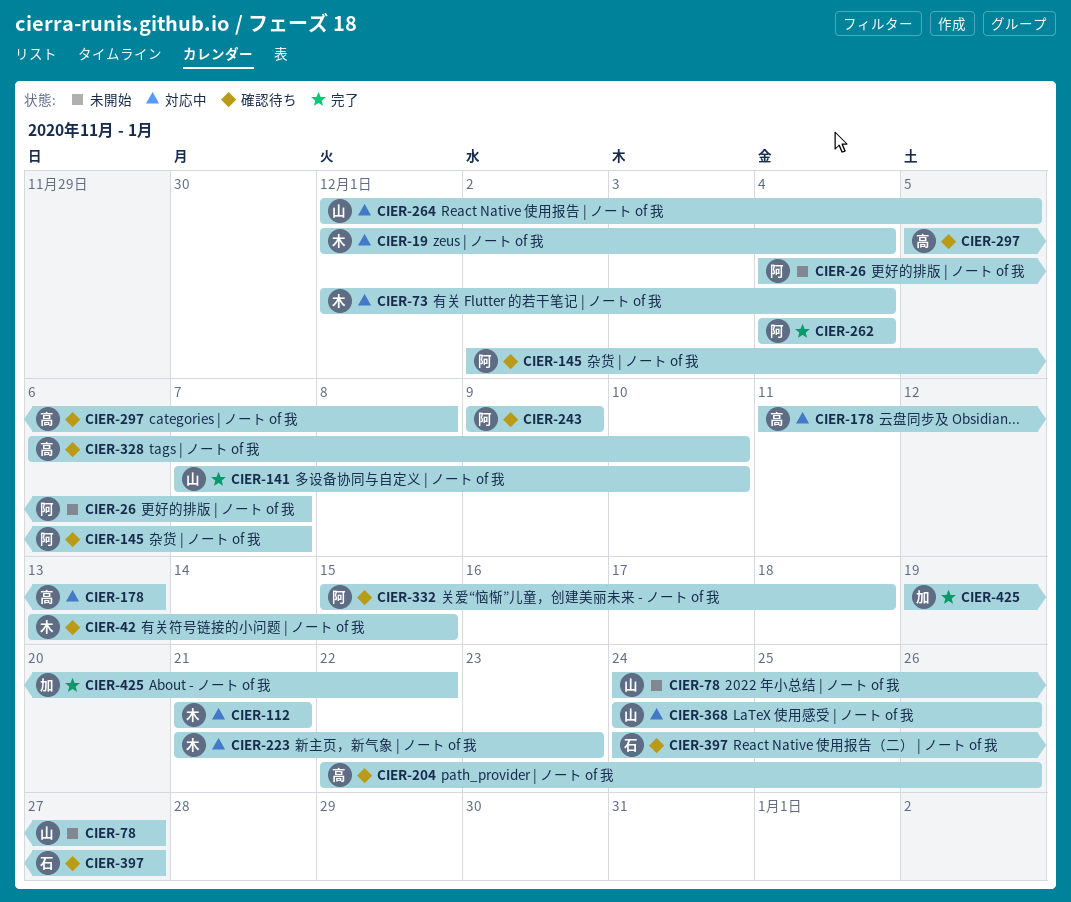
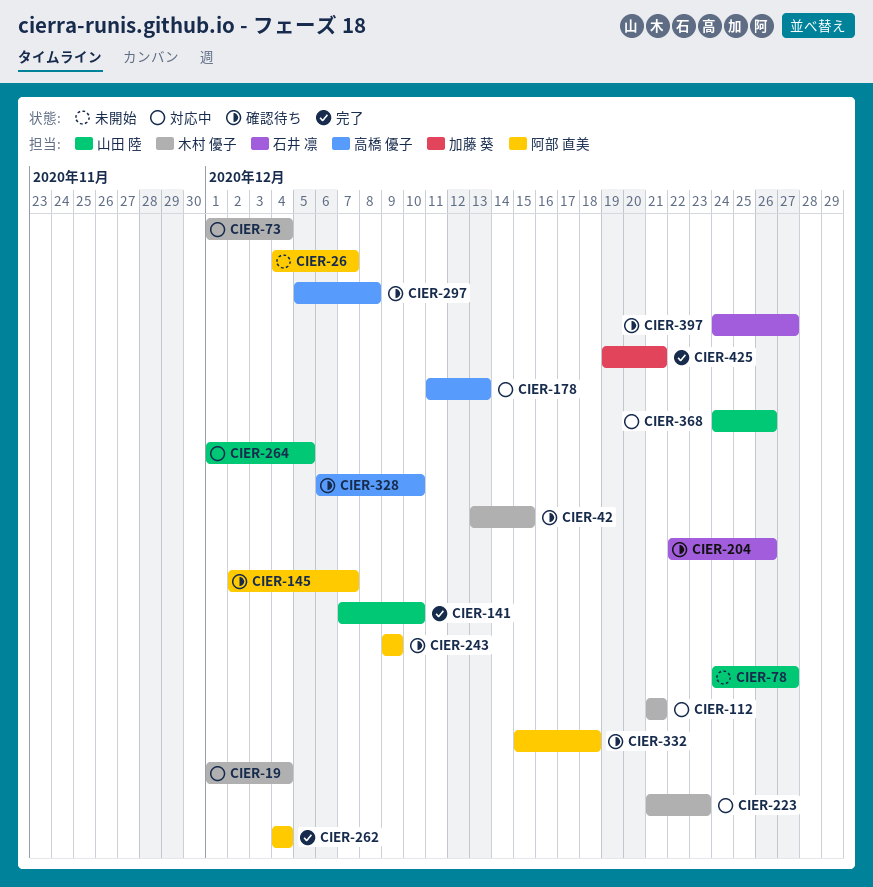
CIER-204, owner: 高橋 優子 -> 石井 凛
CIER-425, due: Dec 22 -> Dec 21

